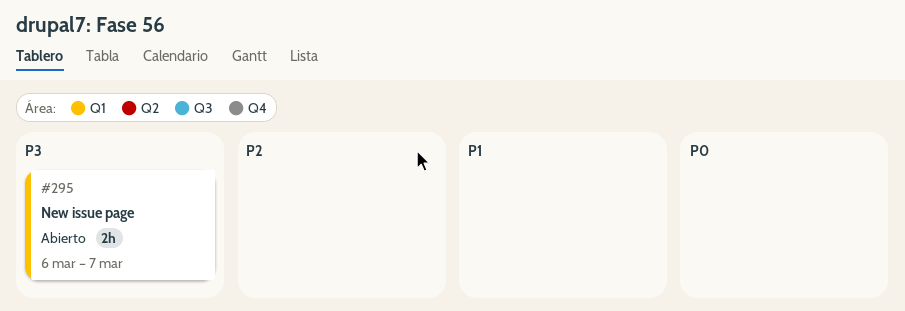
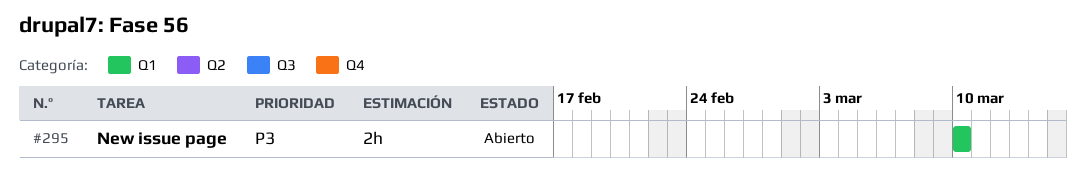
#295, start: Mar 6 -> Mar 10
#295, due: Mar 7 -> Mar 10

